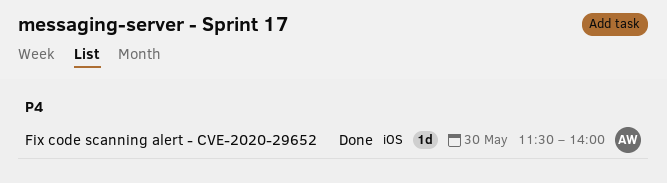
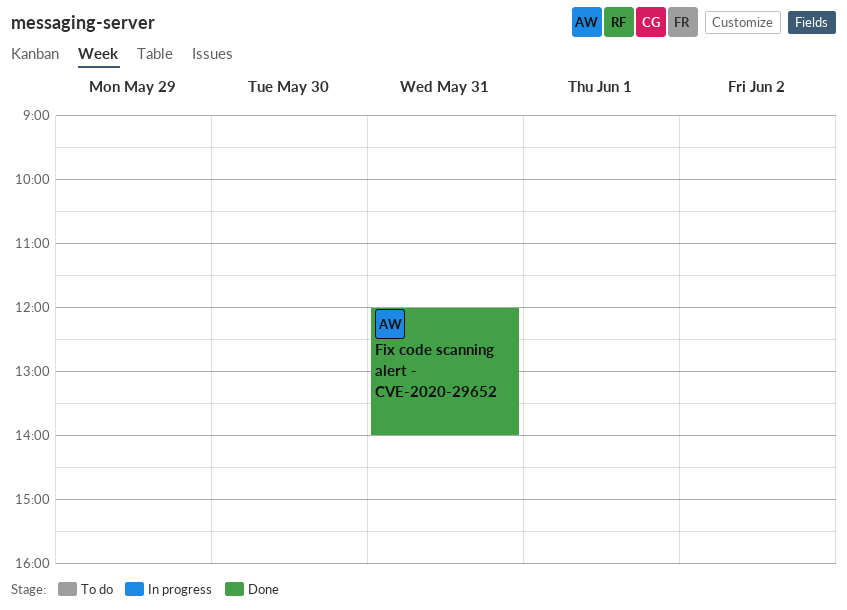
Fix code scanning alert - CVE-2020-29652, day: May 30 -> May 31
Fix code scanning alert - CVE-2020-29652, begins: 11:30 -> 12:00

